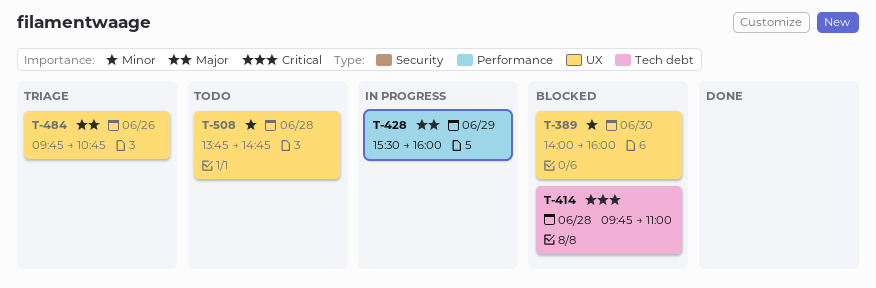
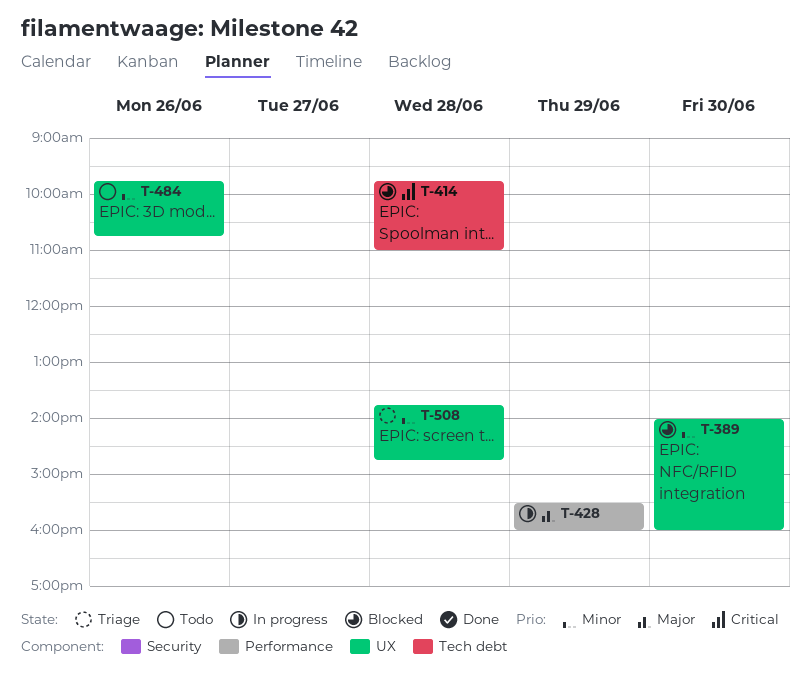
T-484, status: Triage -> Todo
T-484, priority: Major -> Minor
T-508, status: Todo -> Triage

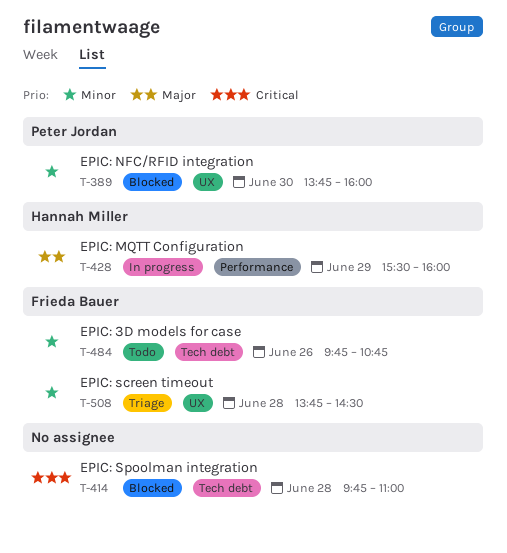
T-389, begins: 14:00 -> 13:45
T-484, label: UX -> Tech debt
T-508, ends: 14:45 -> 14:30

